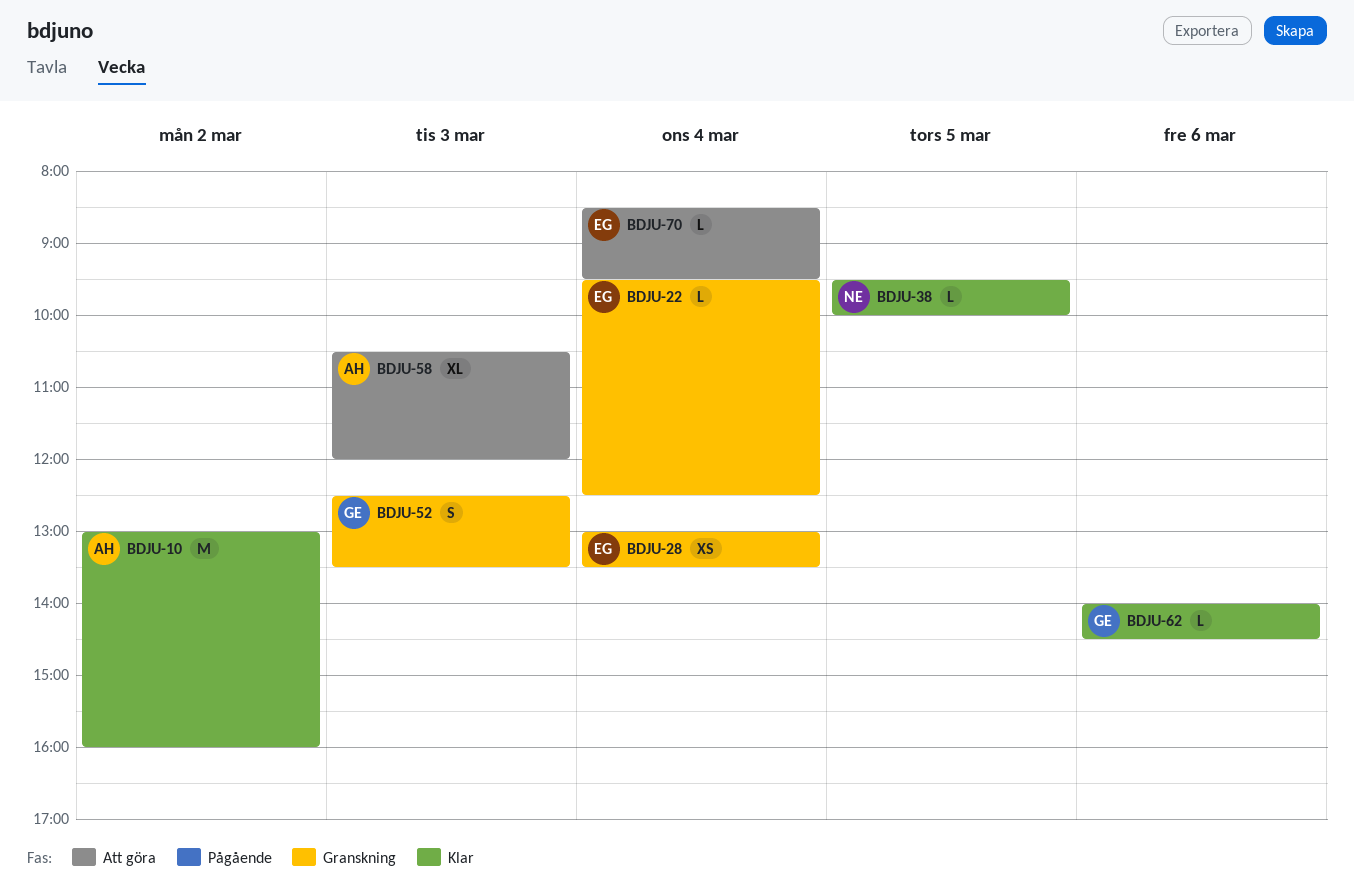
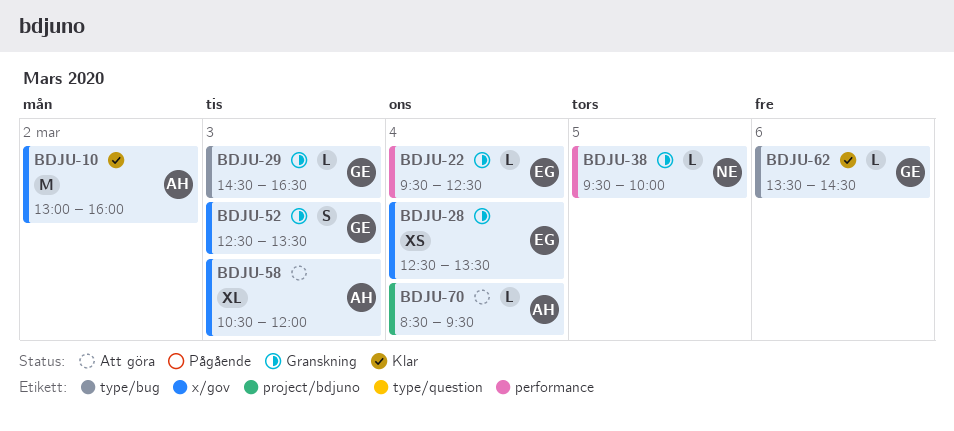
BDJU-28, begins: 13:00 -> 12:30
BDJU-29: none -> present
BDJU-38, status: Klar -> Granskning
BDJU-62, begins: 14:00 -> 13:30
BDJU-70, owner: EG -> AH

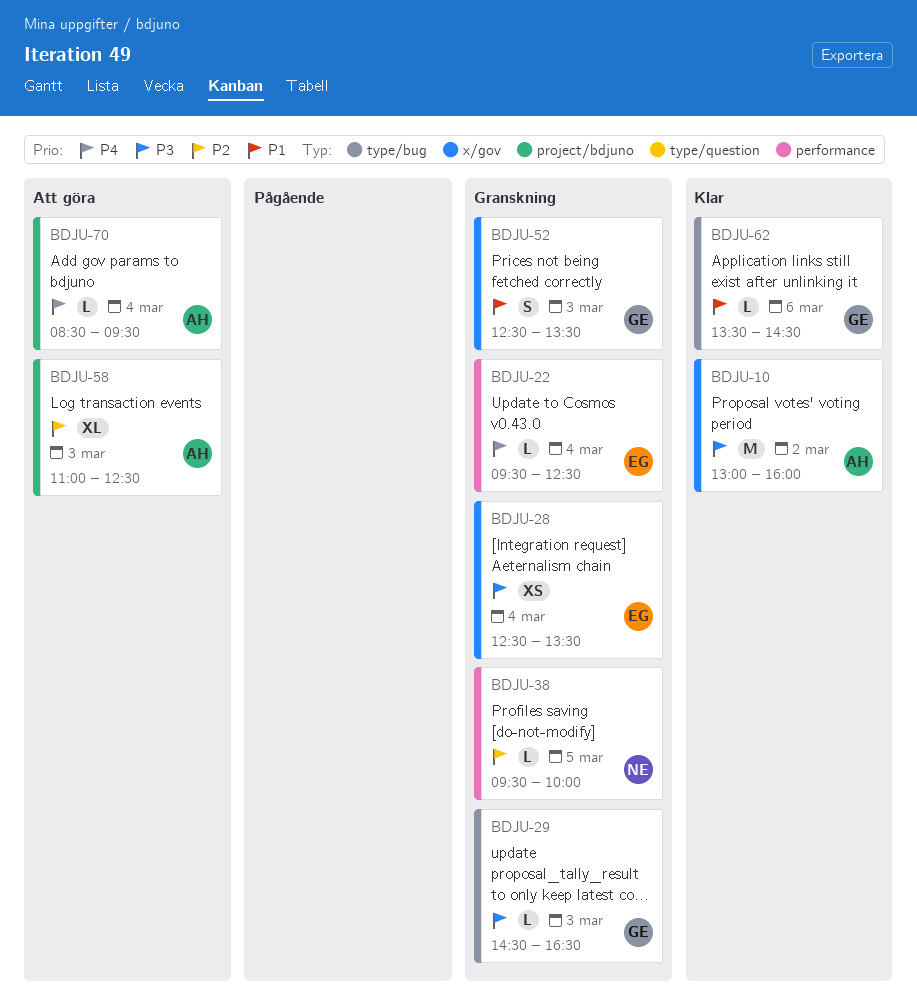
BDJU-58, label: x/gov -> project/bdjuno
BDJU-58, begins: 10:30 -> 11:00
BDJU-58, ends: 12:00 -> 12:30

